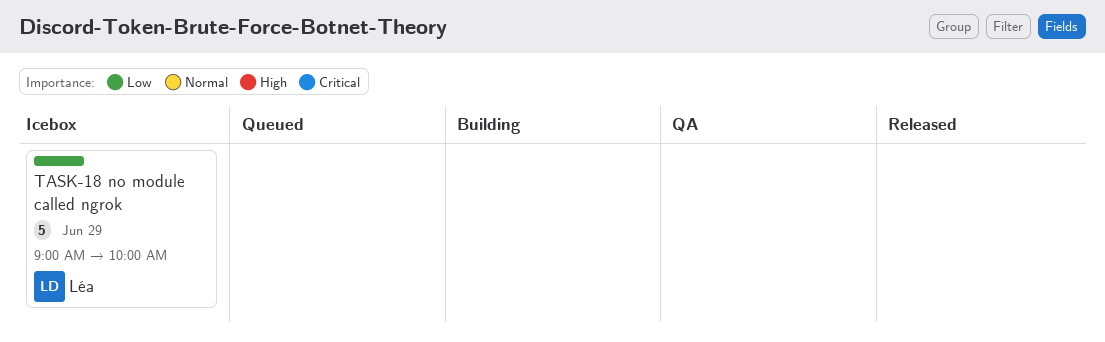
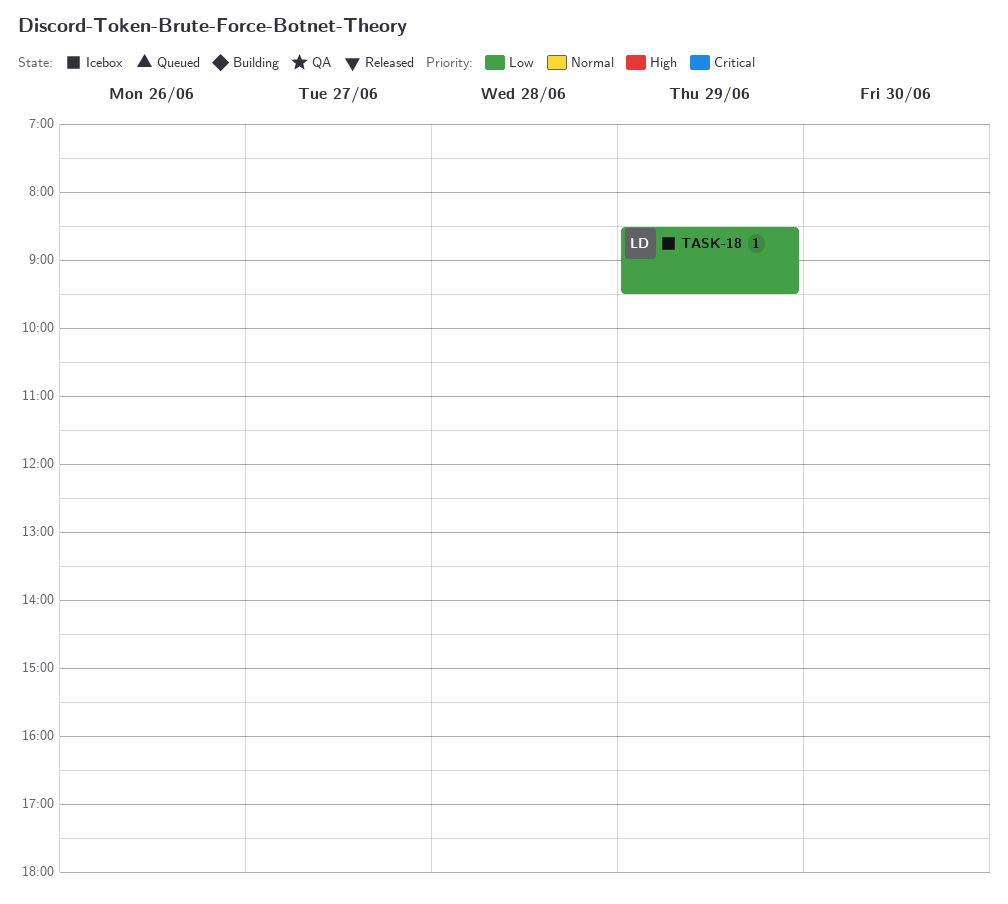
TASK-18, estimate: 5 -> 1
TASK-18, begins: 09:00 -> 08:30
TASK-18, ends: 10:00 -> 09:30

